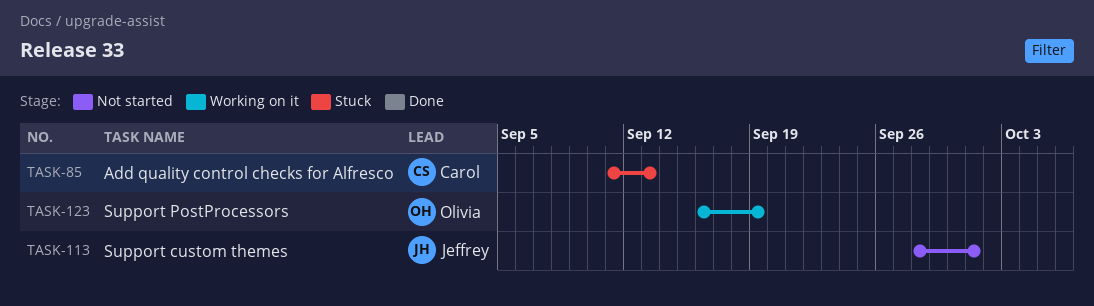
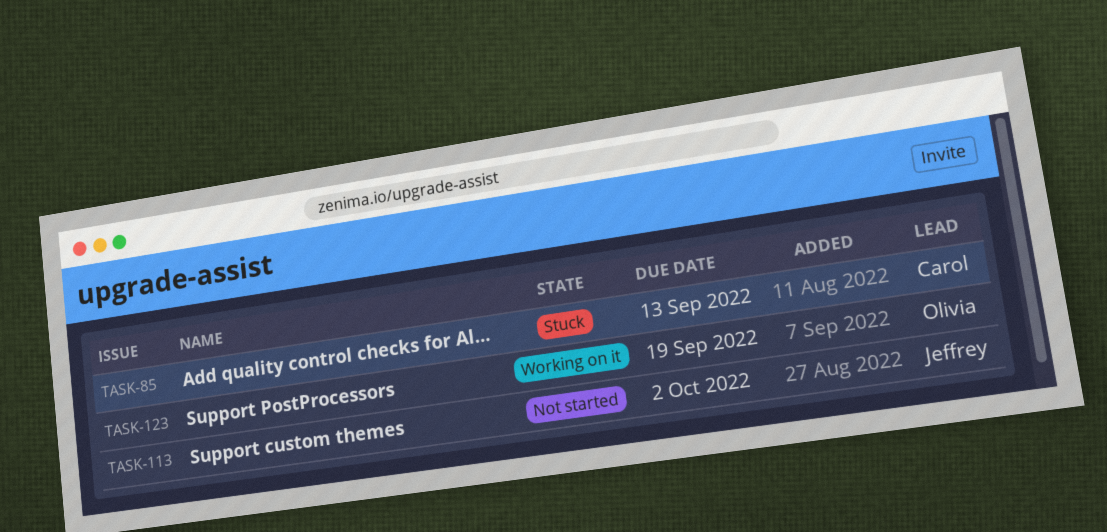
TASK-113, due: Oct 1 -> Oct 2

